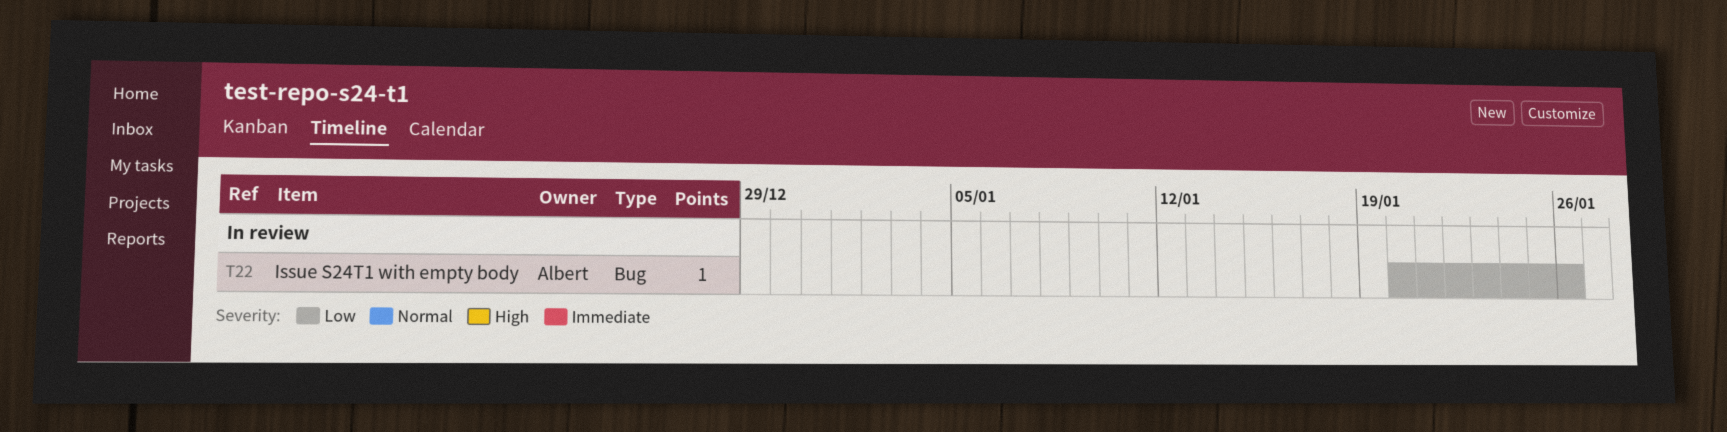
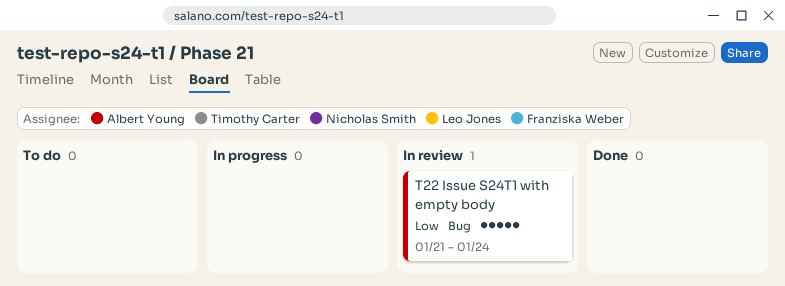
T22, estimate: 1 -> 5
T22, start: Jan 20 -> Jan 21
T22, due: Jan 26 -> Jan 24

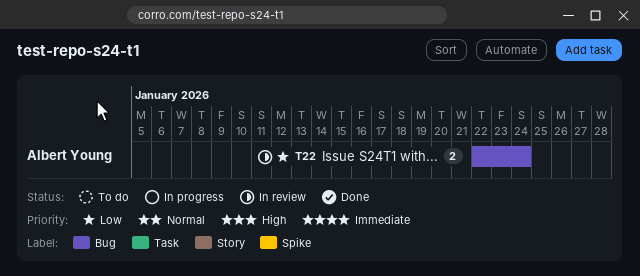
T22, estimate: 5 -> 2
T22, start: Jan 21 -> Jan 22

